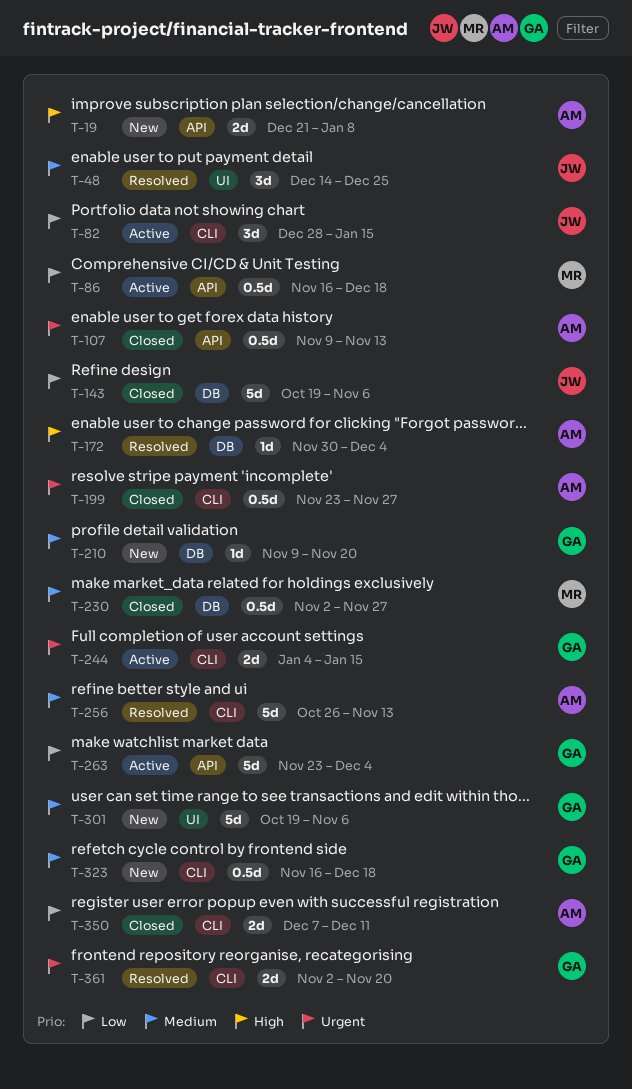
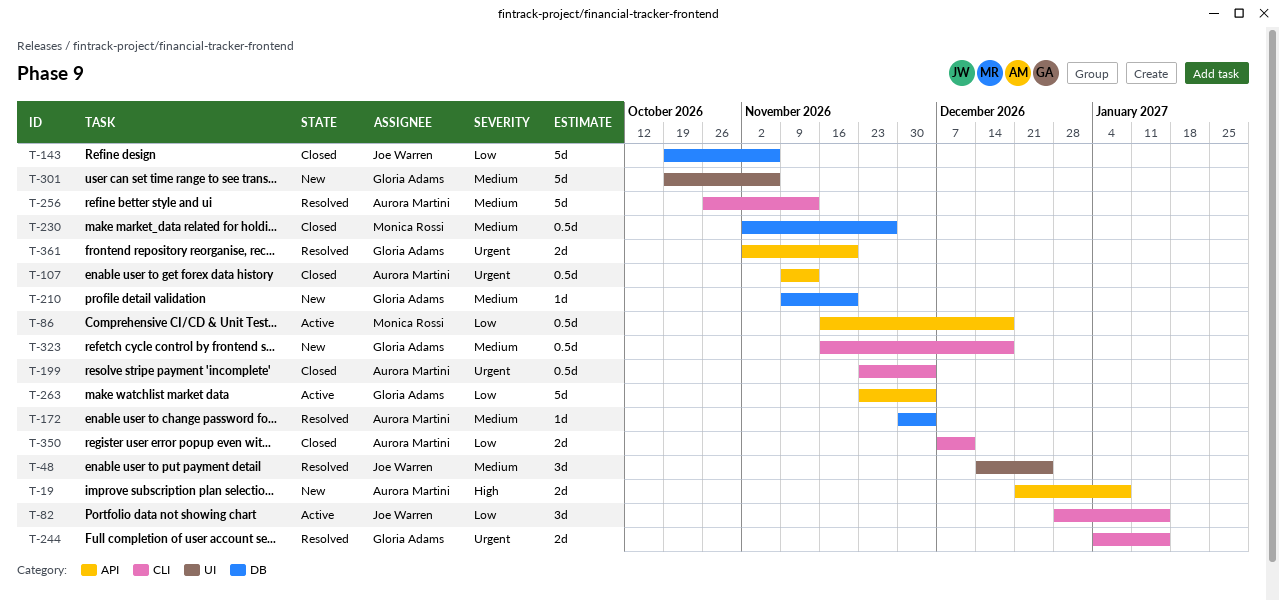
T-172, priority: High -> Medium
T-199, due: Nov 27 -> Dec 4
T-244, status: Active -> Resolved
T-361, label: CLI -> API

